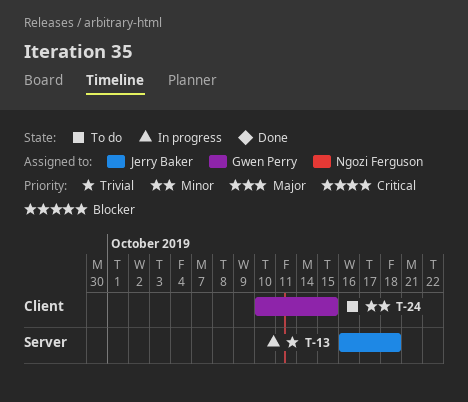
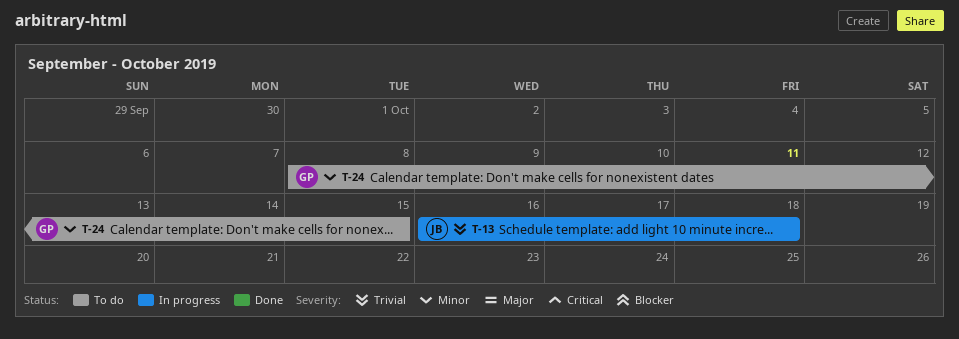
T-24, start: Oct 10 -> Oct 8

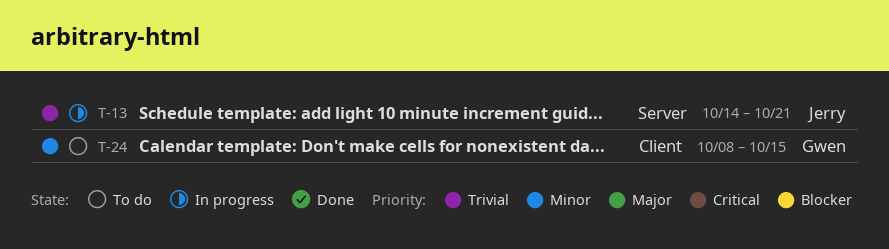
T-13, start: Oct 16 -> Oct 14
T-13, due: Oct 18 -> Oct 21

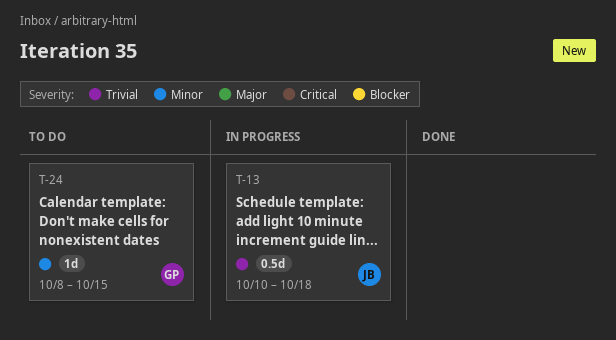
T-13, start: Oct 14 -> Oct 10
T-13, due: Oct 21 -> Oct 18

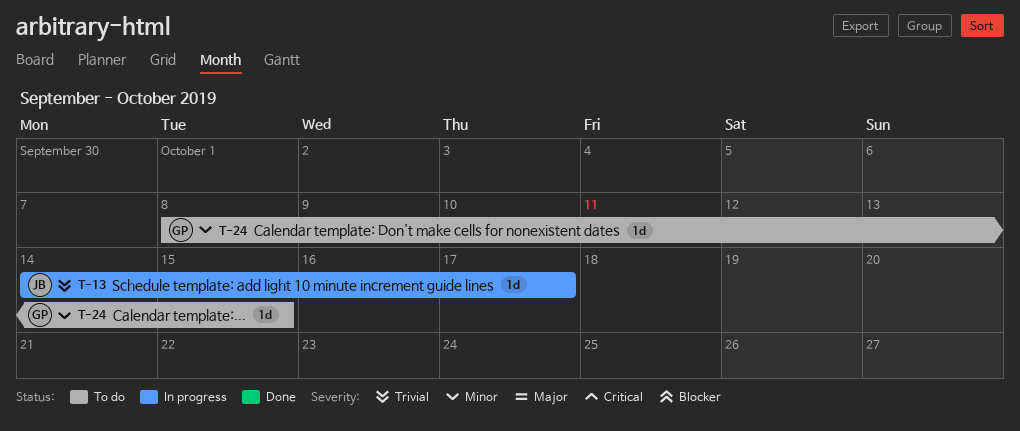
T-13, estimate: 0.5d -> 1d
T-13, start: Oct 10 -> Oct 14
T-13, due: Oct 18 -> Oct 17

